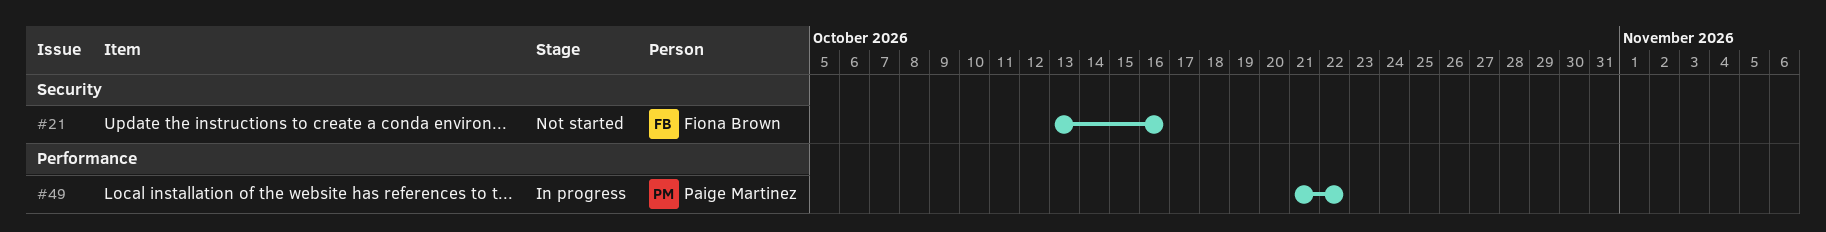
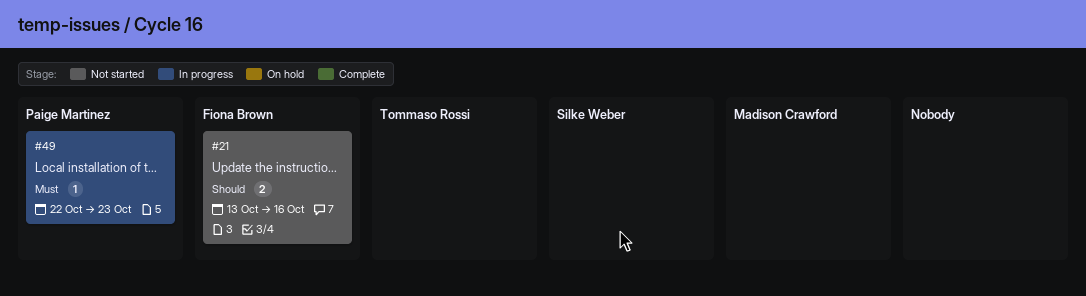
#49, start: Oct 21 -> Oct 22
#49, due: Oct 22 -> Oct 23

